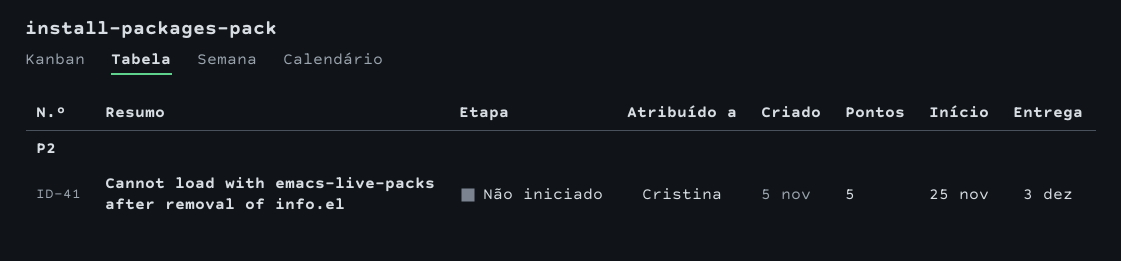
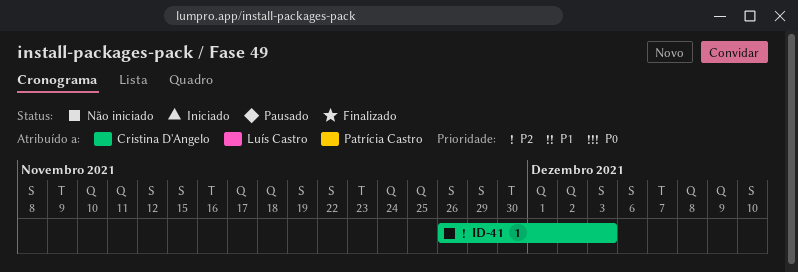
ID-41, estimate: 5 -> 1
ID-41, start: Nov 25 -> Nov 26

